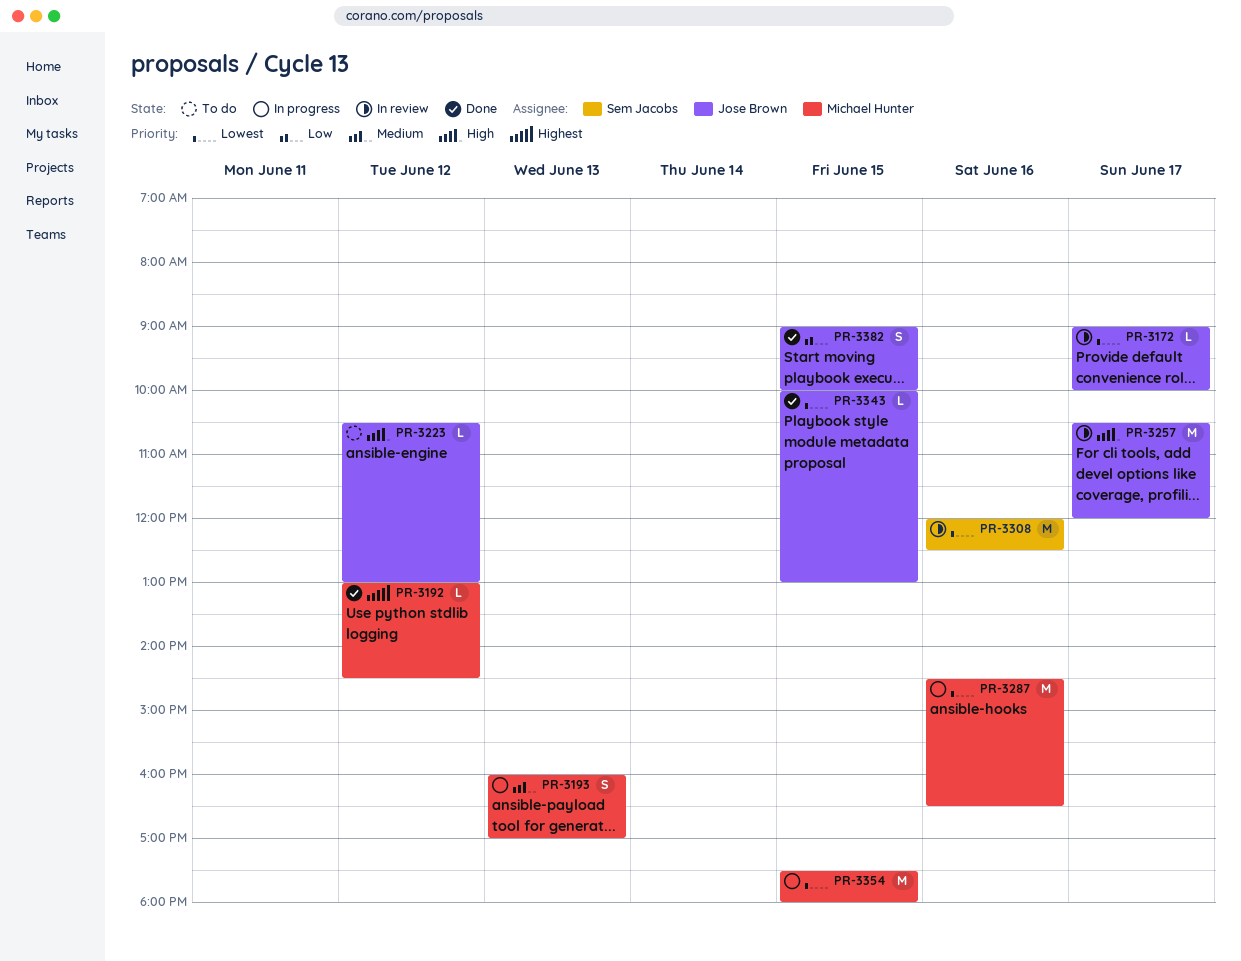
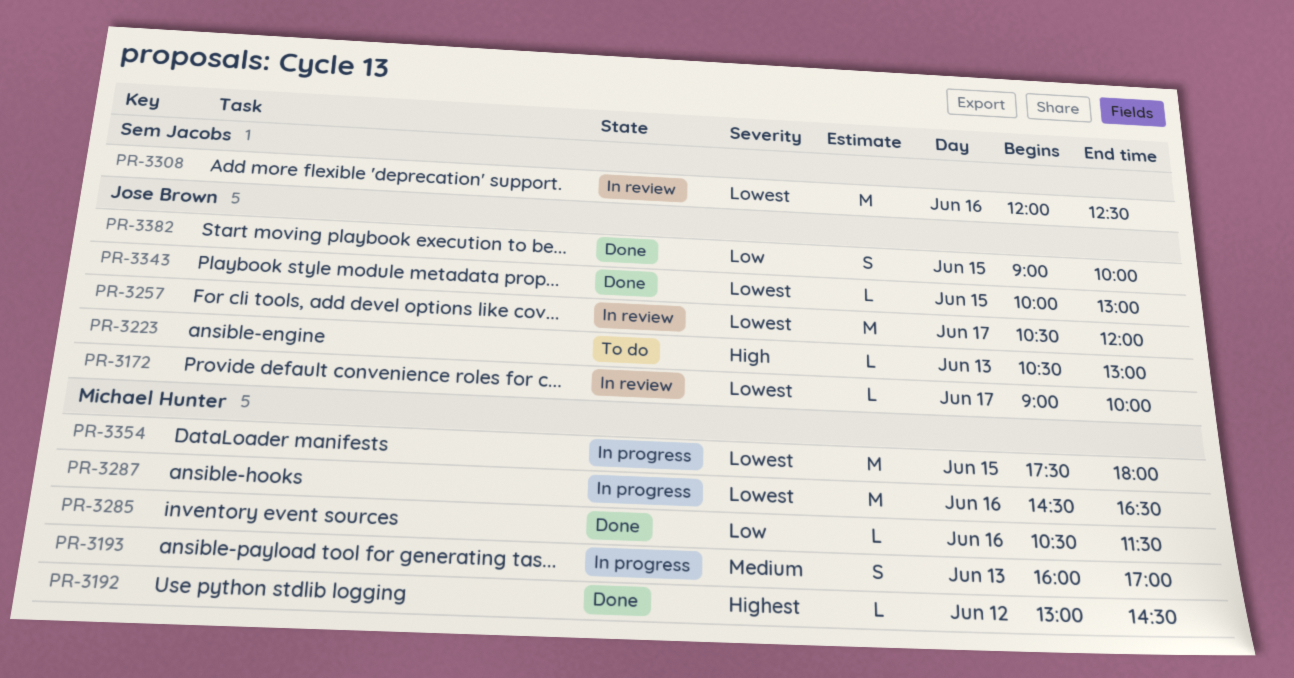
PR-3223, day: Jun 12 -> Jun 13
PR-3257, priority: High -> Lowest
PR-3285: none -> present

